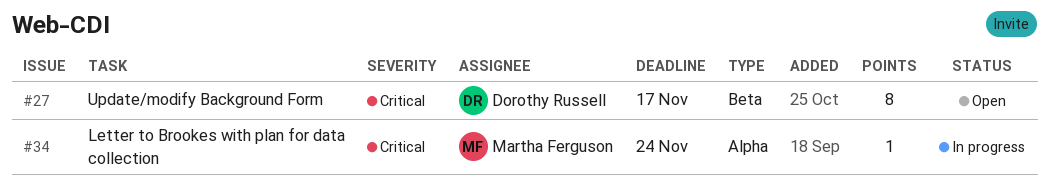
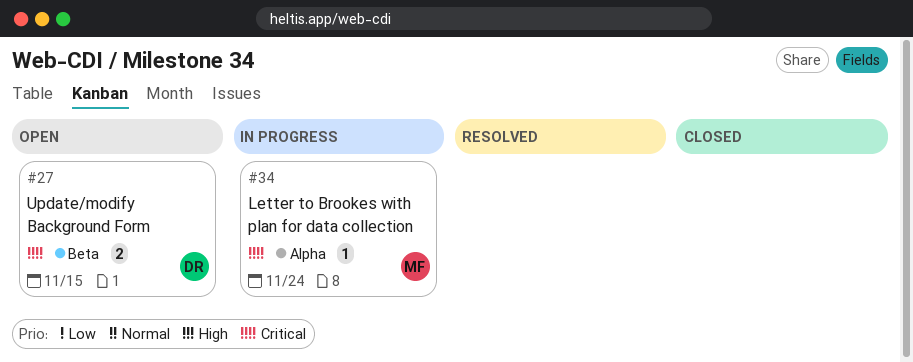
#27, estimate: 8 -> 2
#27, due: Nov 17 -> Nov 15

